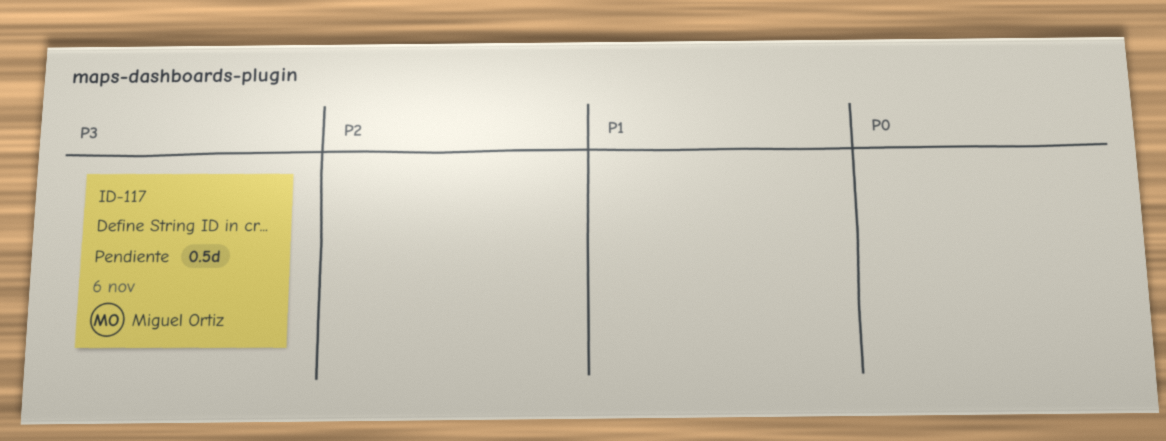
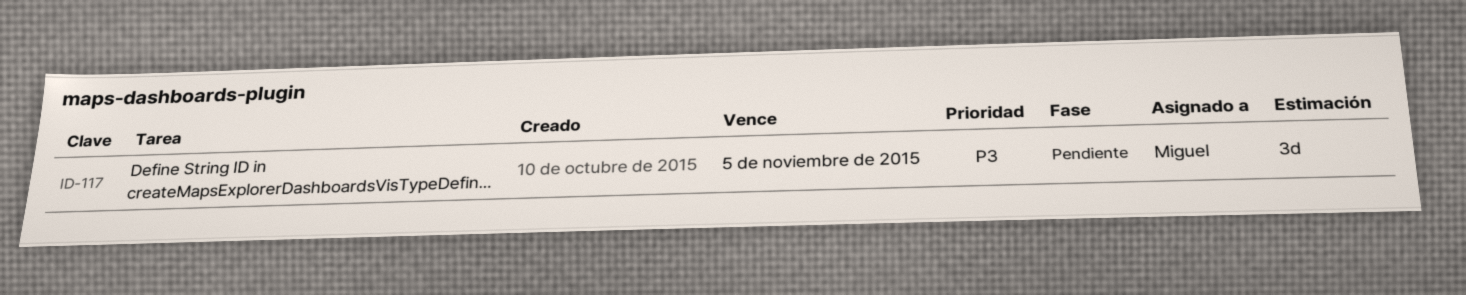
ID-117, estimate: 0.5d -> 3d
ID-117, due: Nov 6 -> Nov 5

